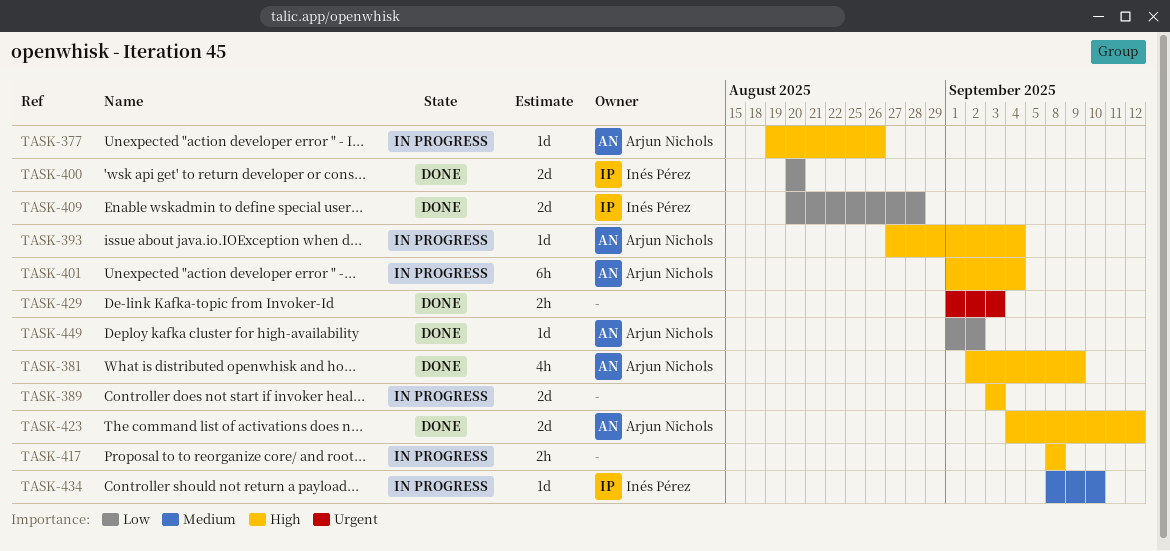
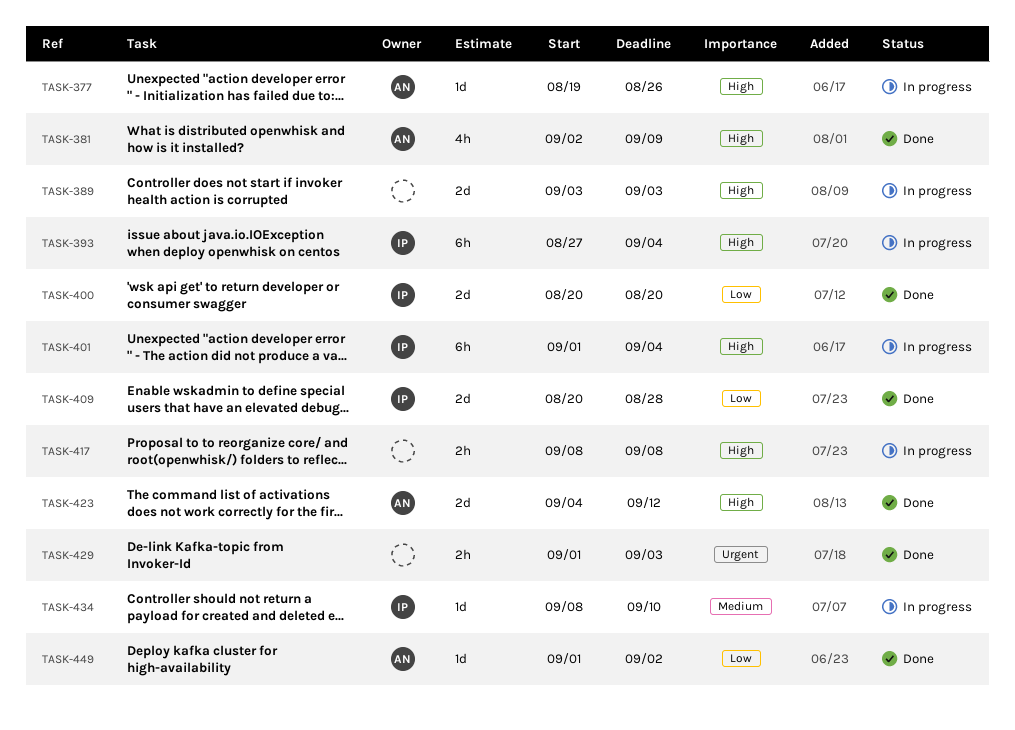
TASK-393, owner: Arjun Nichols -> Inés Pérez
TASK-393, estimate: 1d -> 6h
TASK-401, owner: Arjun Nichols -> Inés Pérez

